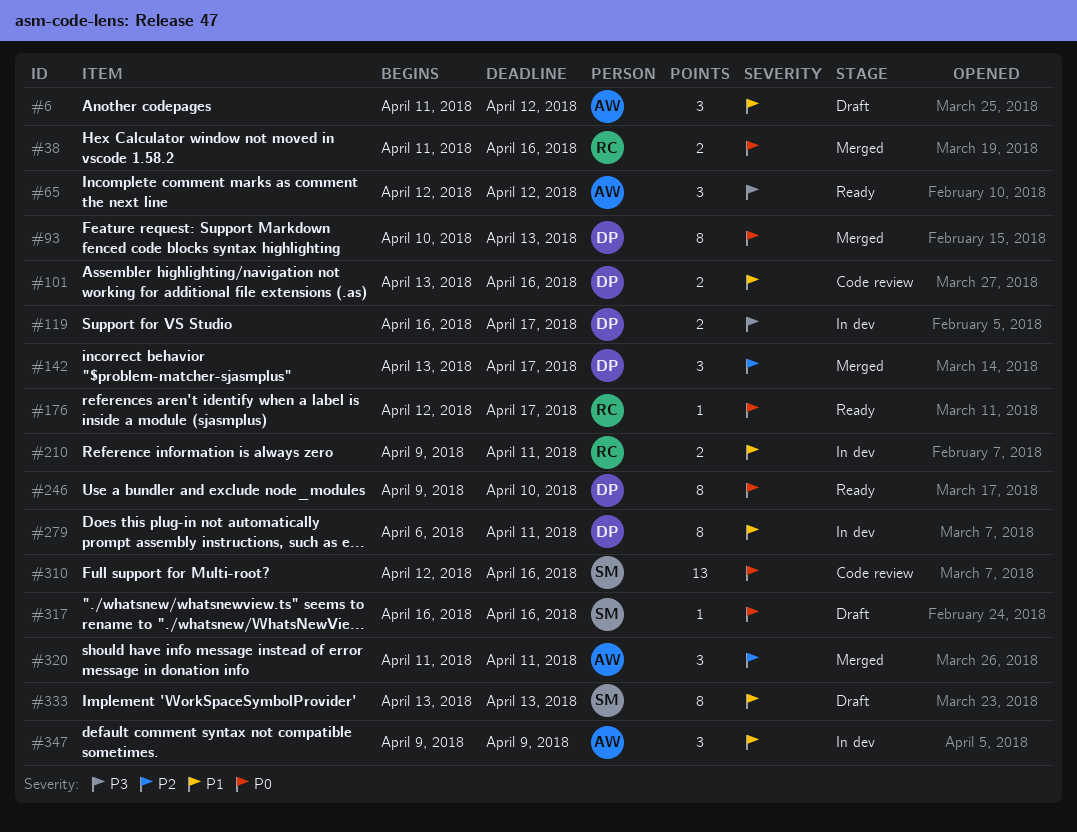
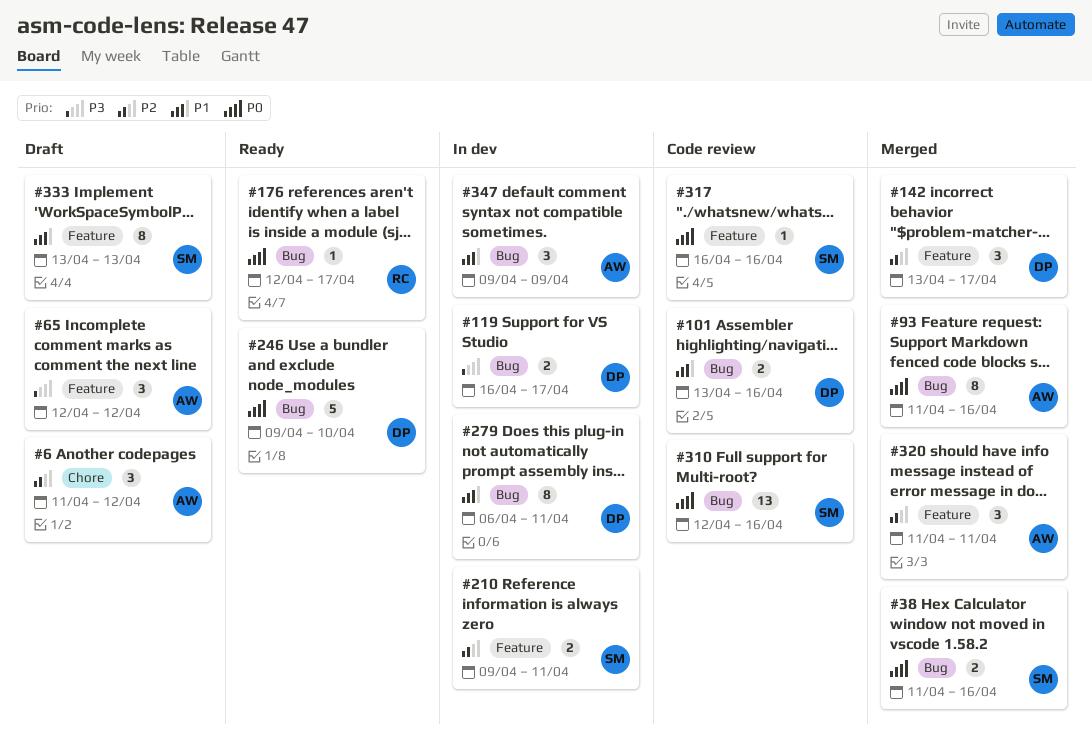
#6, priority: P1 -> P2
#38, owner: RC -> SM
#65, status: Ready -> Draft
#93, owner: DP -> AW
#93, start: Apr 10 -> Apr 11
#93, due: Apr 13 -> Apr 16
#210, owner: RC -> SM
#210, priority: P1 -> P2
#246, estimate: 8 -> 5
#317, status: Draft -> Code review

